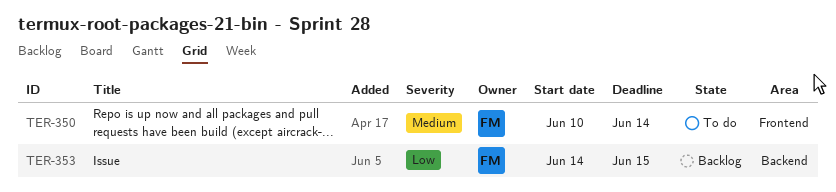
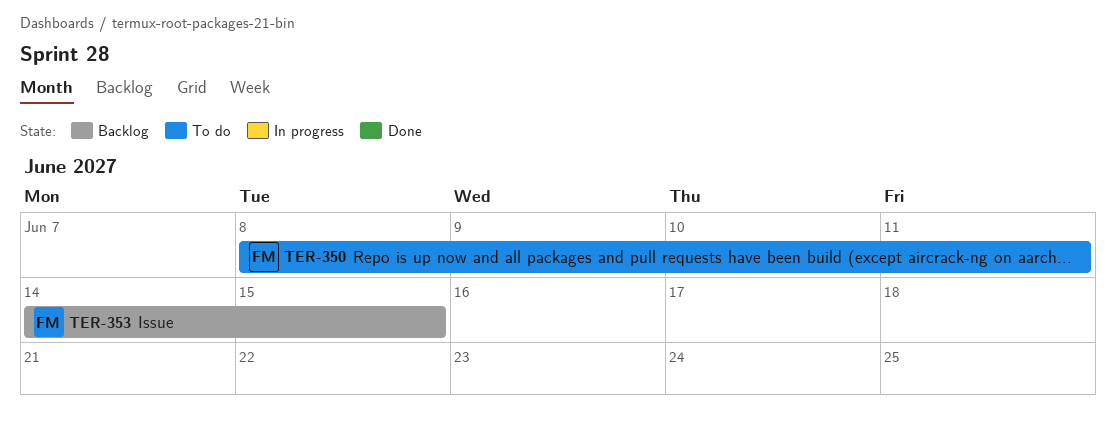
TER-350, start: Jun 10 -> Jun 8
TER-350, due: Jun 14 -> Jun 11

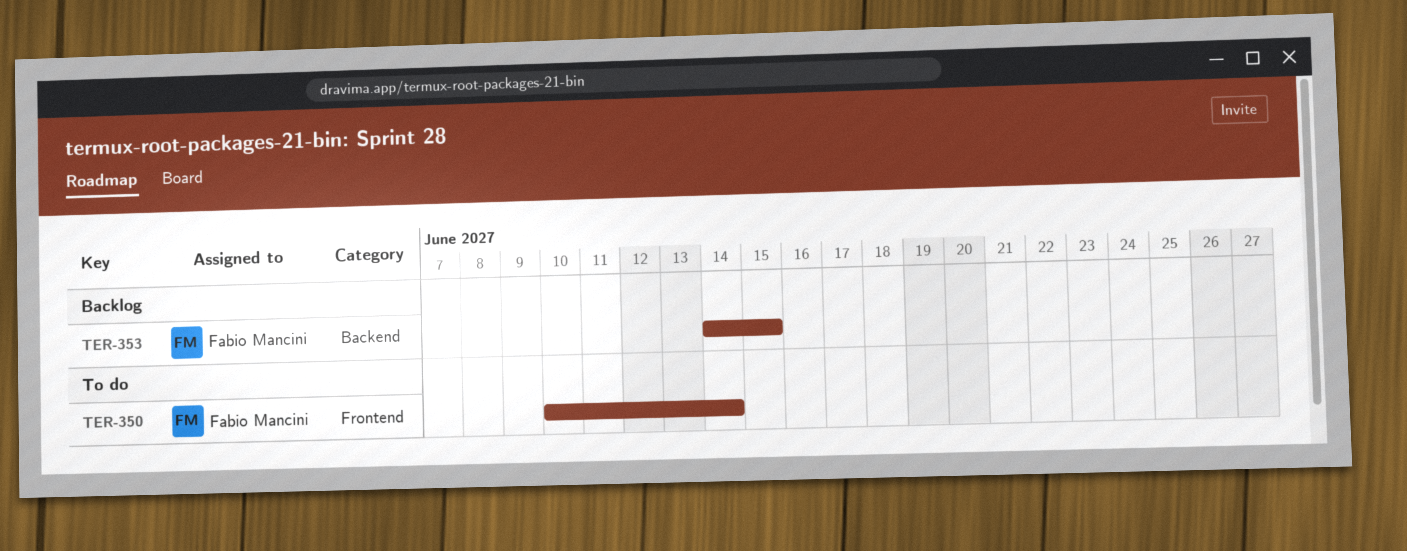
TER-350, start: Jun 8 -> Jun 10
TER-350, due: Jun 11 -> Jun 14

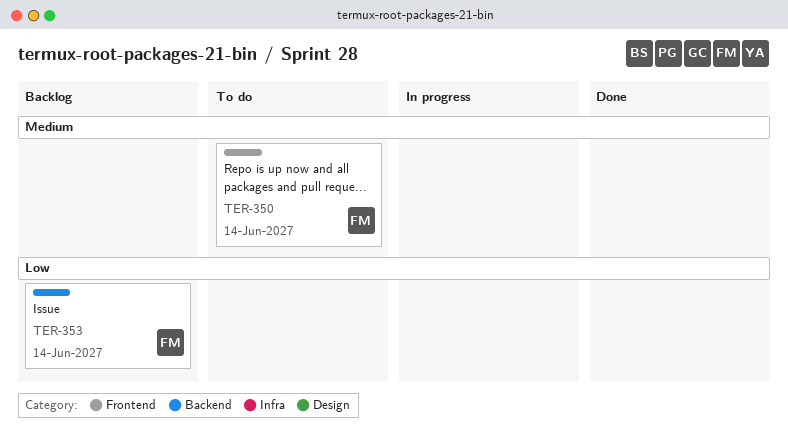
TER-353, due: Jun 15 -> Jun 14

